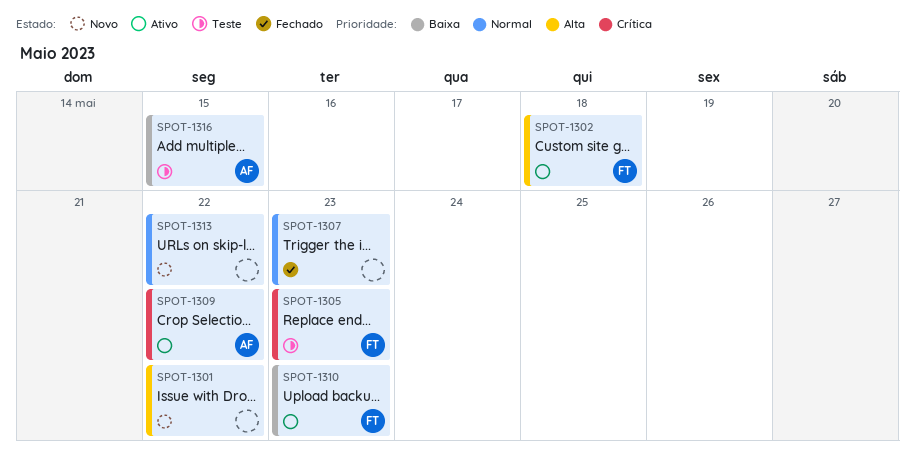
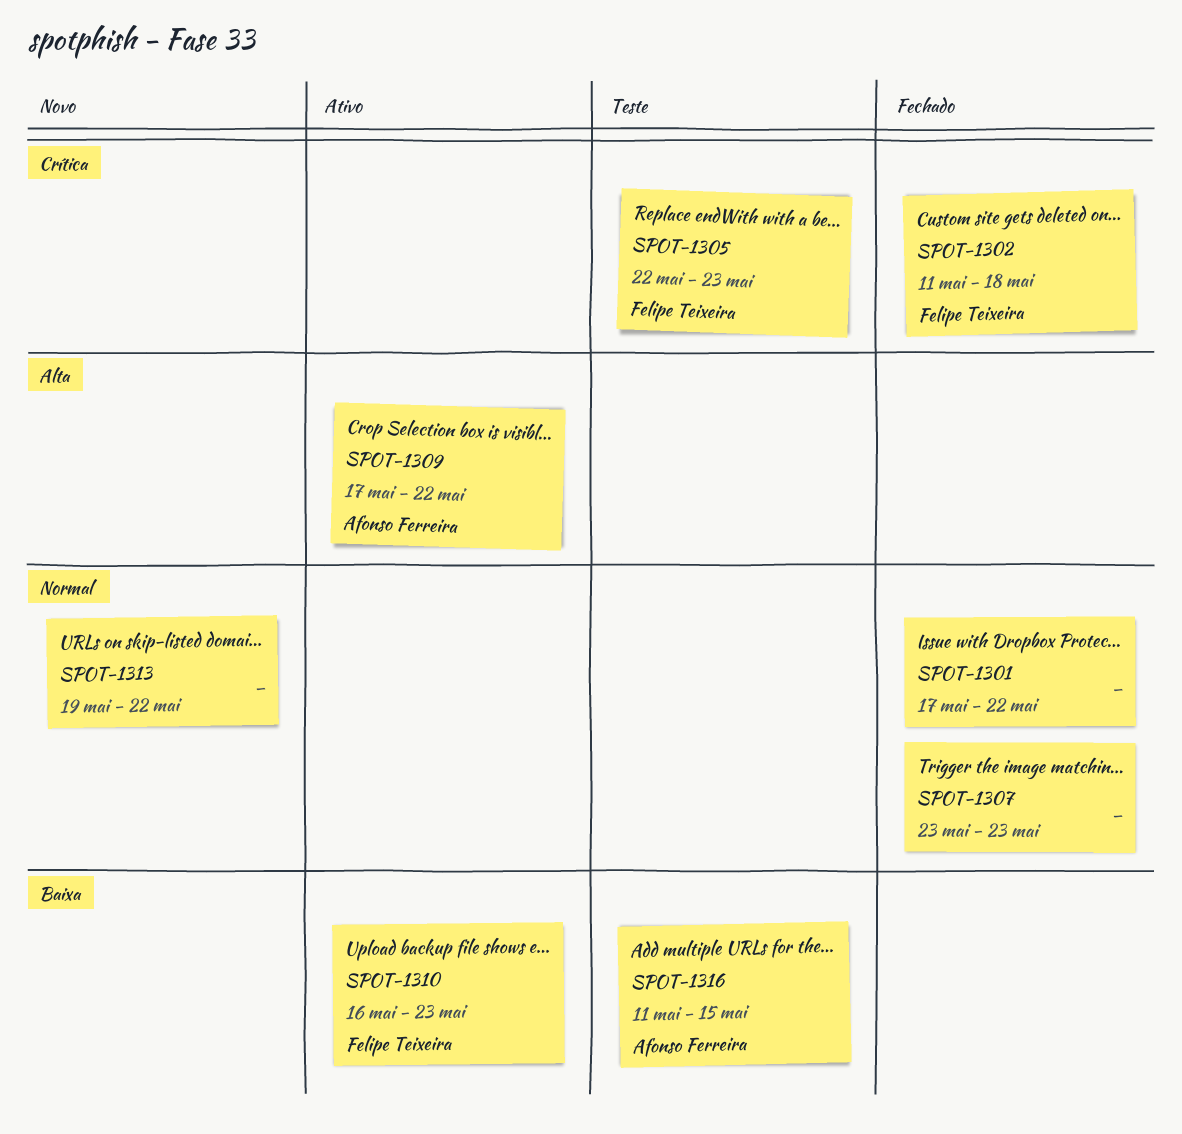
SPOT-1301, status: Novo -> Fechado
SPOT-1301, priority: Alta -> Normal
SPOT-1302, status: Ativo -> Fechado
SPOT-1302, priority: Alta -> Crítica
SPOT-1309, priority: Crítica -> Alta

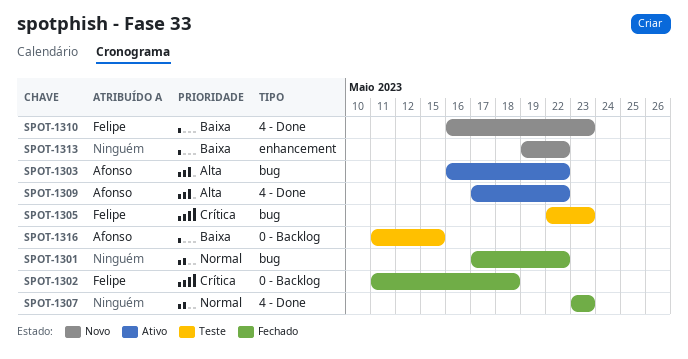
SPOT-1303: none -> present
SPOT-1310, status: Ativo -> Novo
SPOT-1313, priority: Normal -> Baixa

